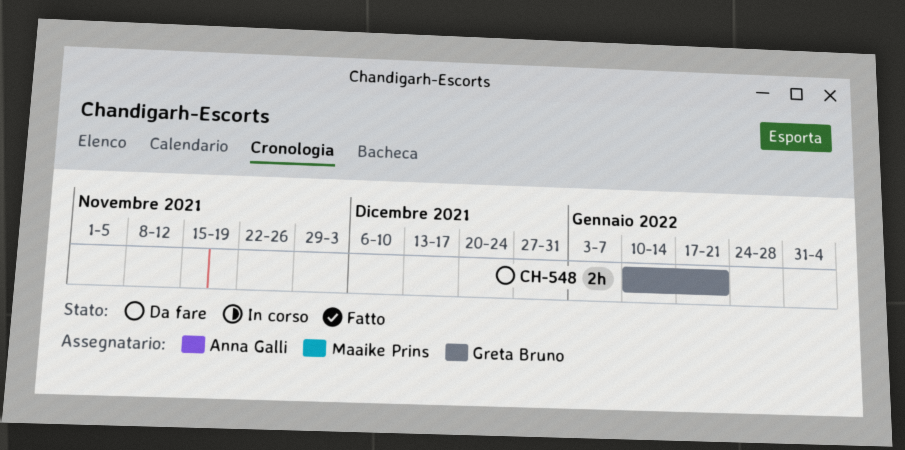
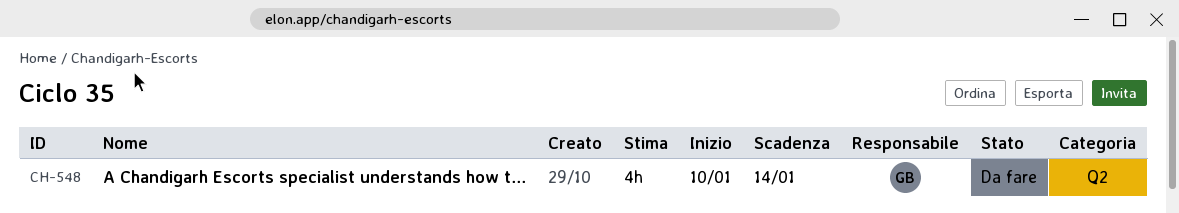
CH-548, estimate: 2h -> 4h
CH-548, due: Jan 21 -> Jan 14

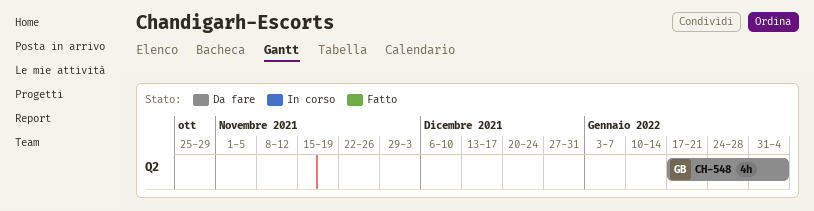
CH-548, start: Jan 10 -> Jan 17
CH-548, due: Jan 14 -> Feb 4

